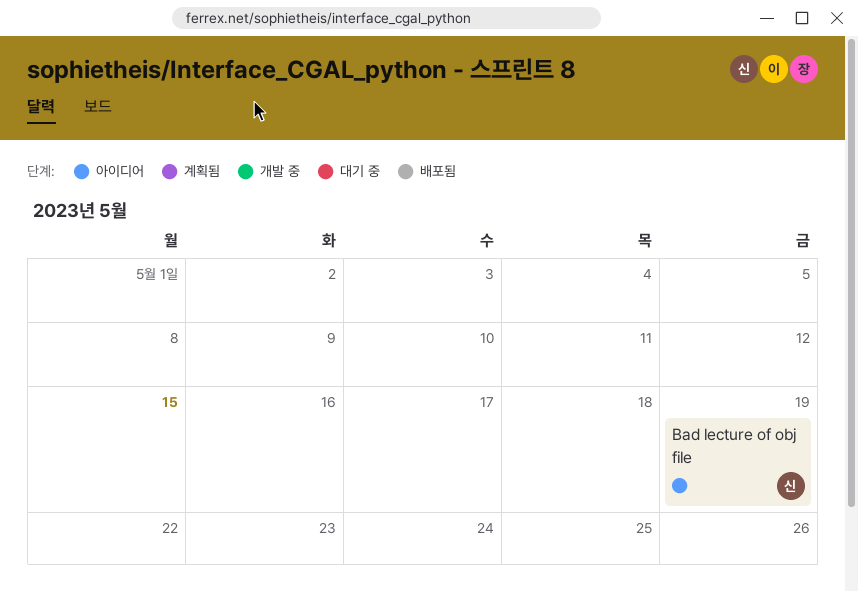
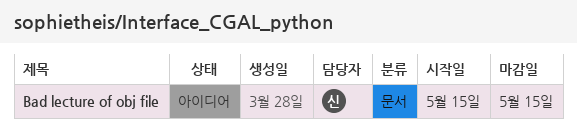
Bad lecture of obj file, due: May 19 -> May 15

